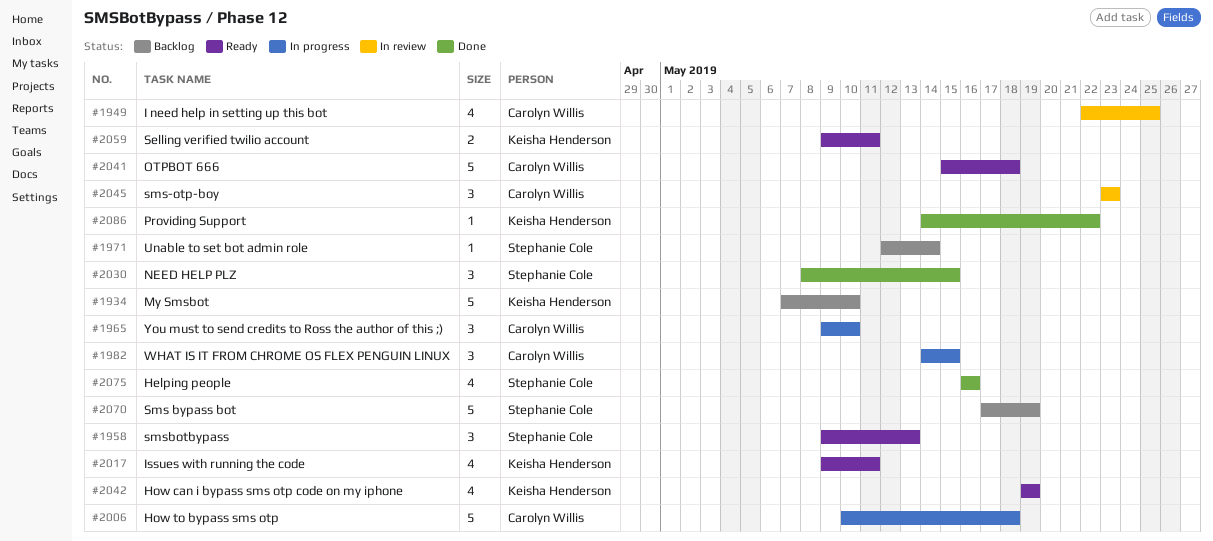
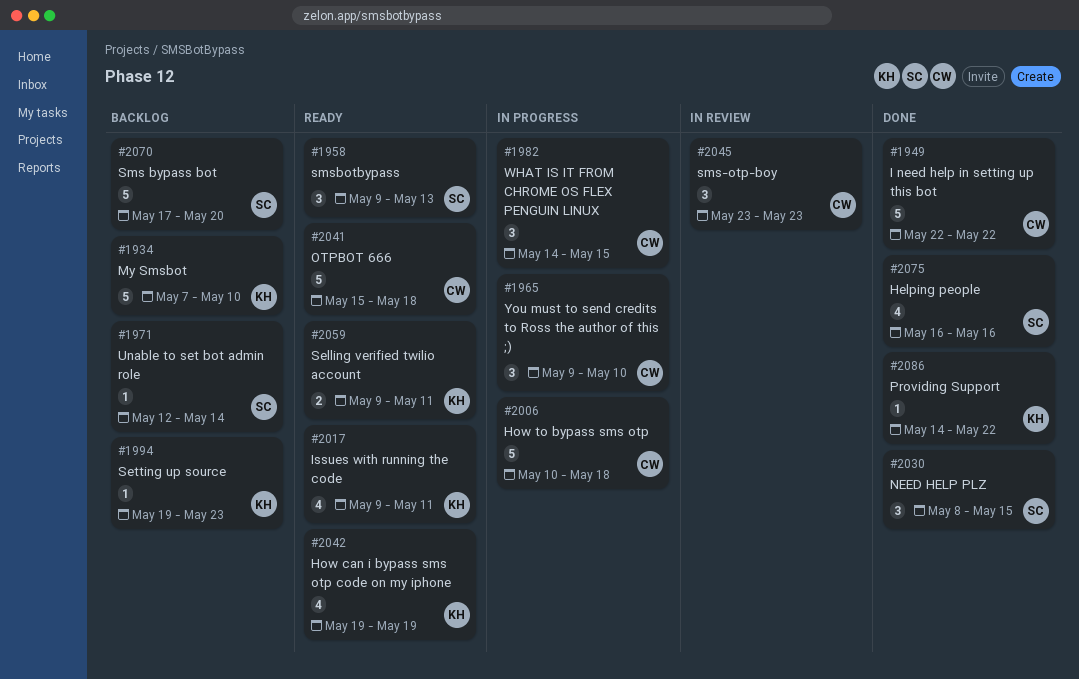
#1949, status: In review -> Done
#1949, estimate: 4 -> 5
#1949, due: May 25 -> May 22
#1994: none -> present
#2070, due: May 19 -> May 20

